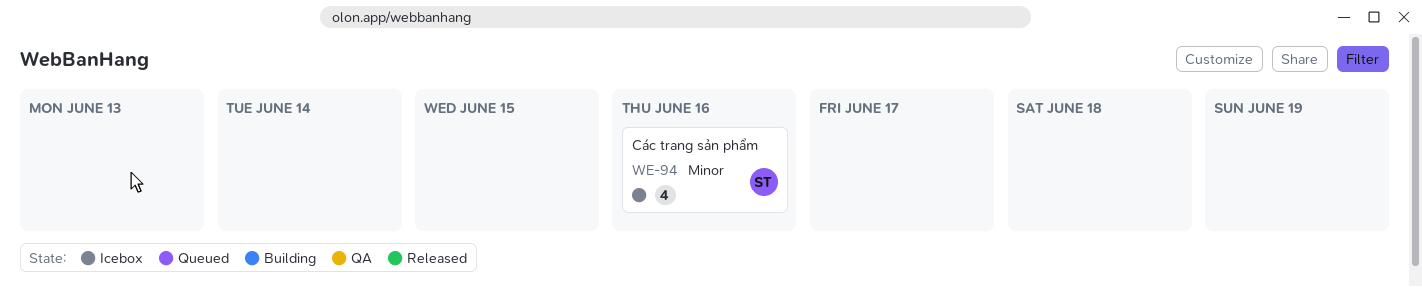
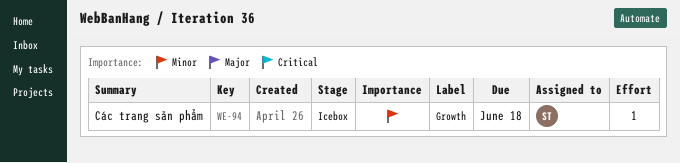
WE-94, estimate: 4 -> 1
WE-94, due: Jun 16 -> Jun 18

